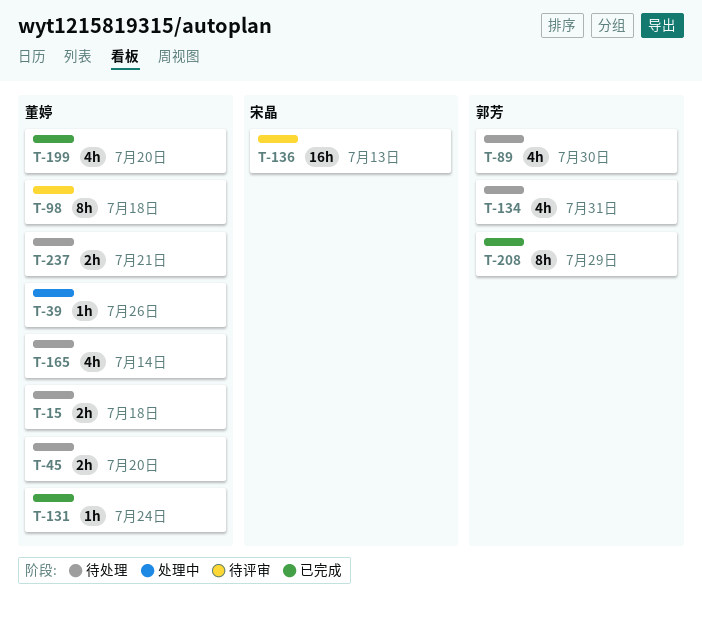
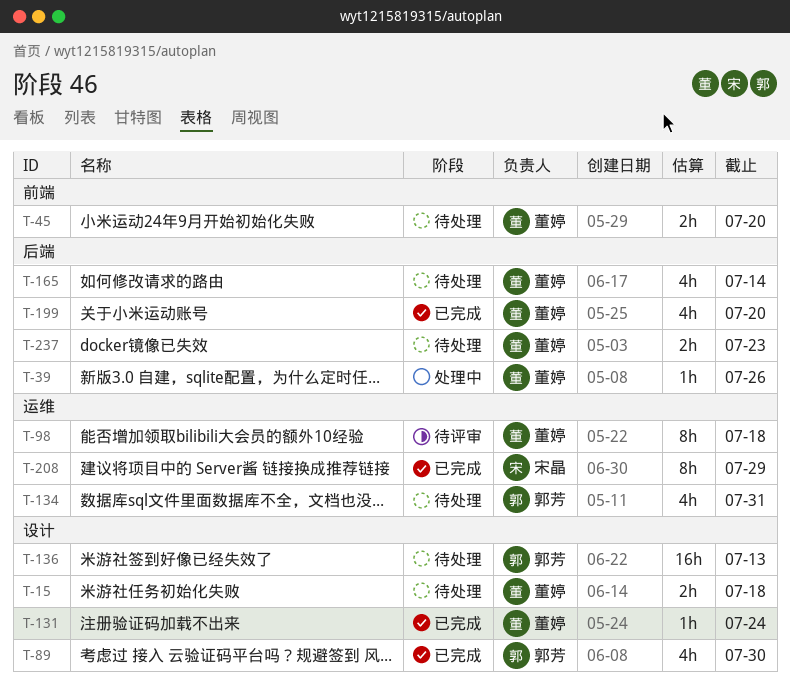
T-89, status: 待处理 -> 已完成
T-136, status: 待评审 -> 待处理
T-136, owner: 宋晶 -> 郭芳
T-208, owner: 郭芳 -> 宋晶
T-237, due: Jul 21 -> Jul 23

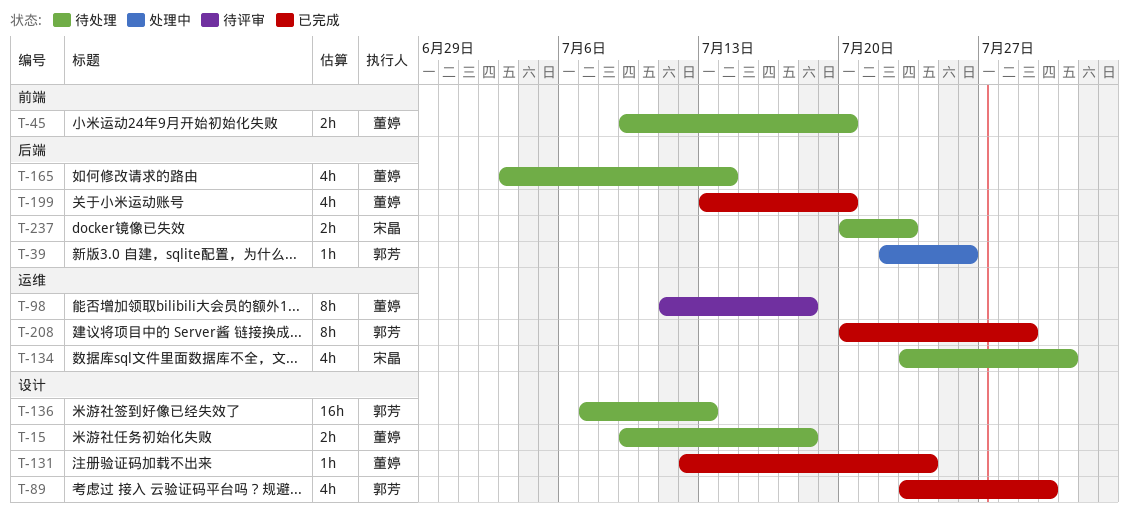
T-39, owner: 董婷 -> 郭芳
T-134, owner: 郭芳 -> 宋晶
T-208, owner: 宋晶 -> 郭芳
T-237, owner: 董婷 -> 宋晶

